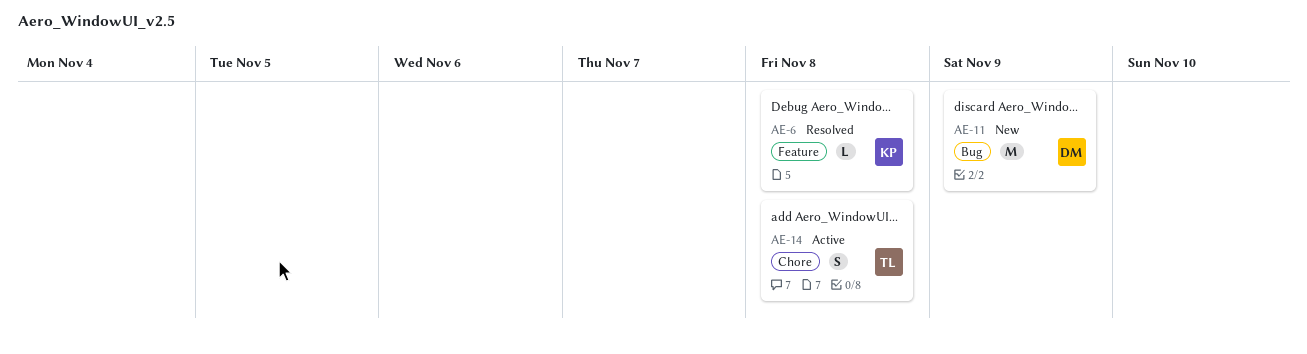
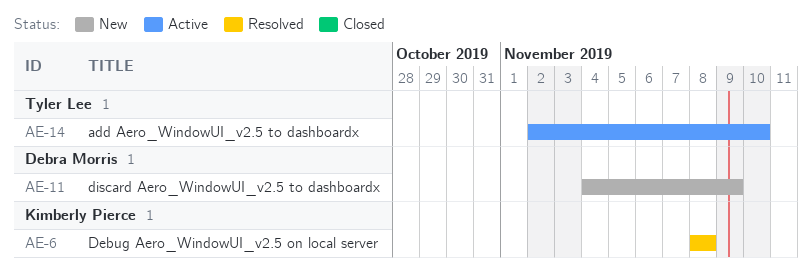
AE-14, due: Nov 8 -> Nov 10

